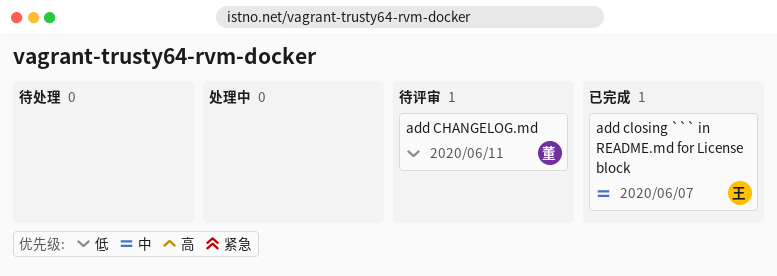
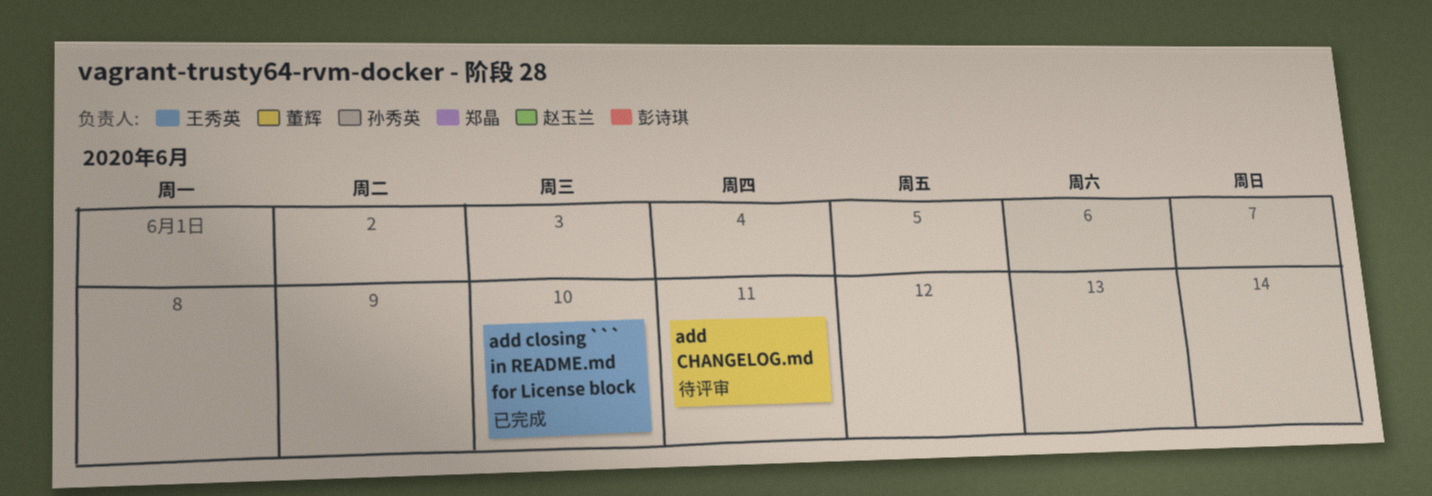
add closing ``` in README.md for License block, due: Jun 7 -> Jun 10

